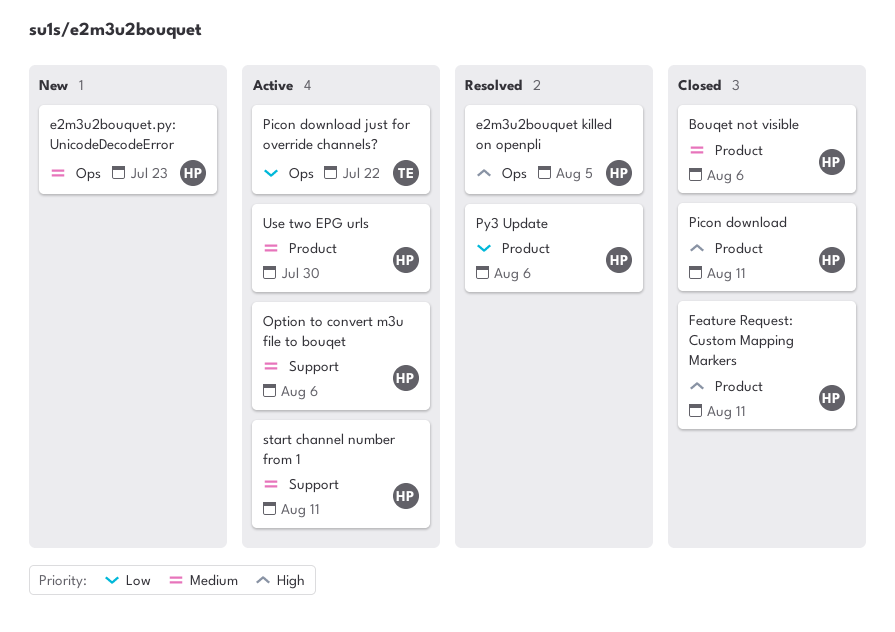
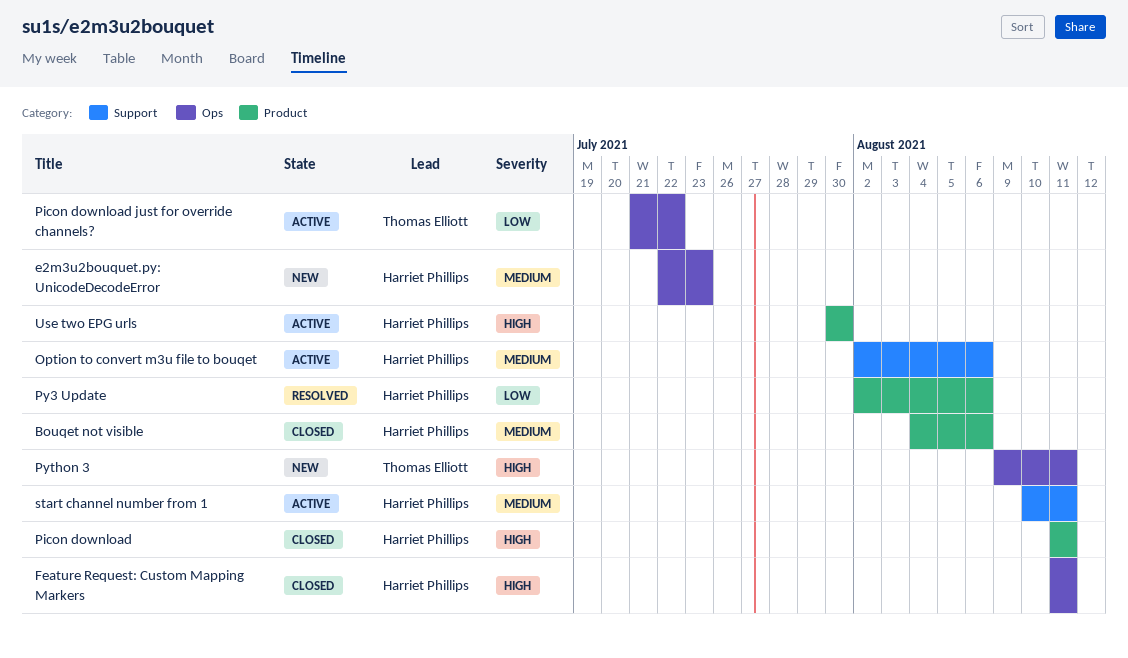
e2m3u2bouquet killed on openpli: present -> none
Feature Request: Custom Mapping Markers, label: Product -> Ops
Python 3: none -> present
Use two EPG urls, priority: Medium -> High

